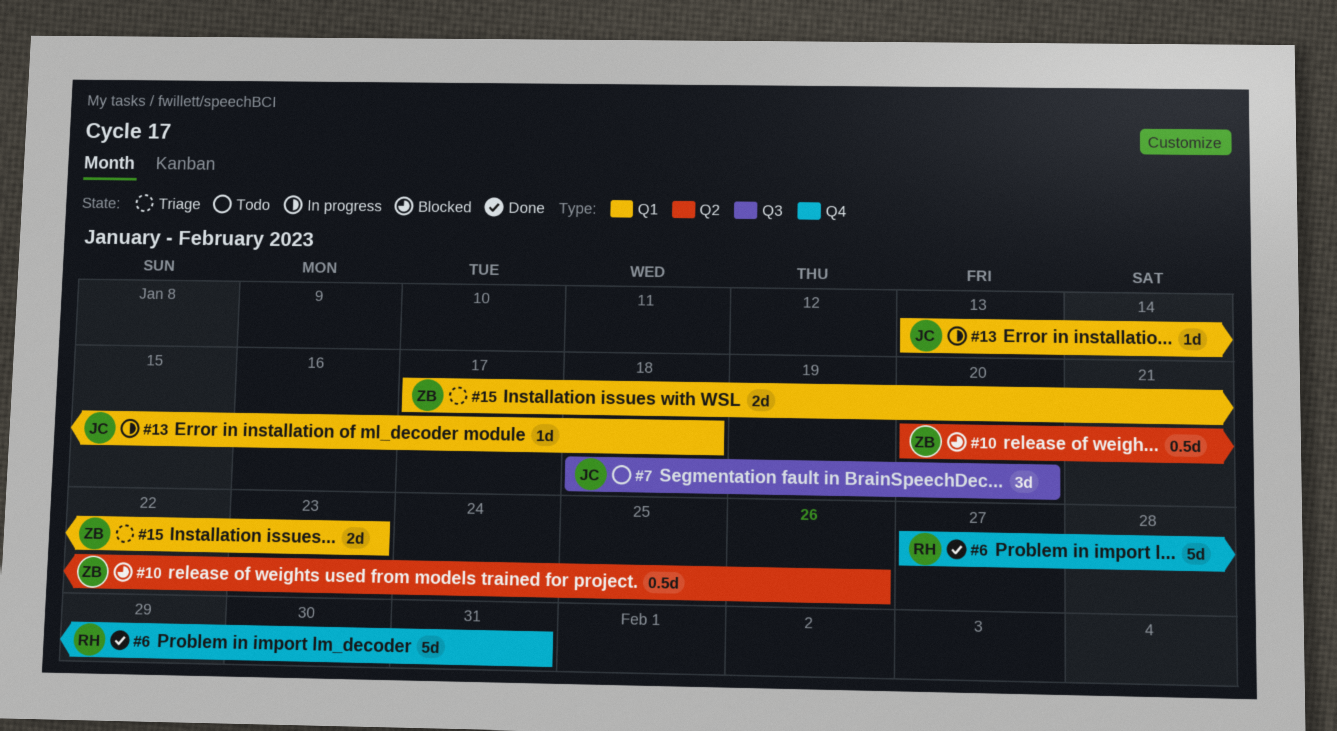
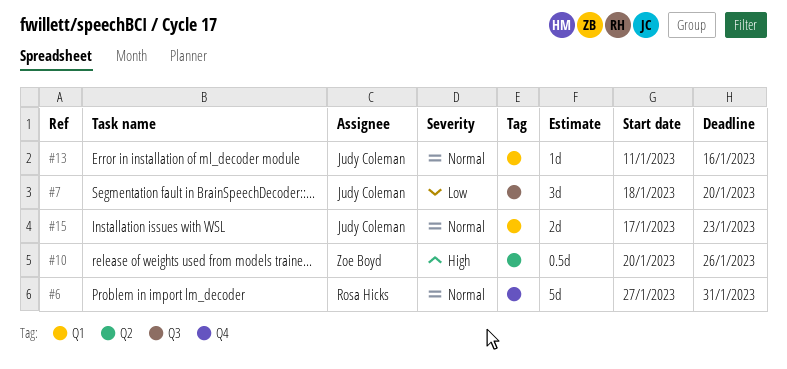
#13, start: Jan 13 -> Jan 11
#13, due: Jan 18 -> Jan 16
#15, owner: Zoe Boyd -> Judy Coleman

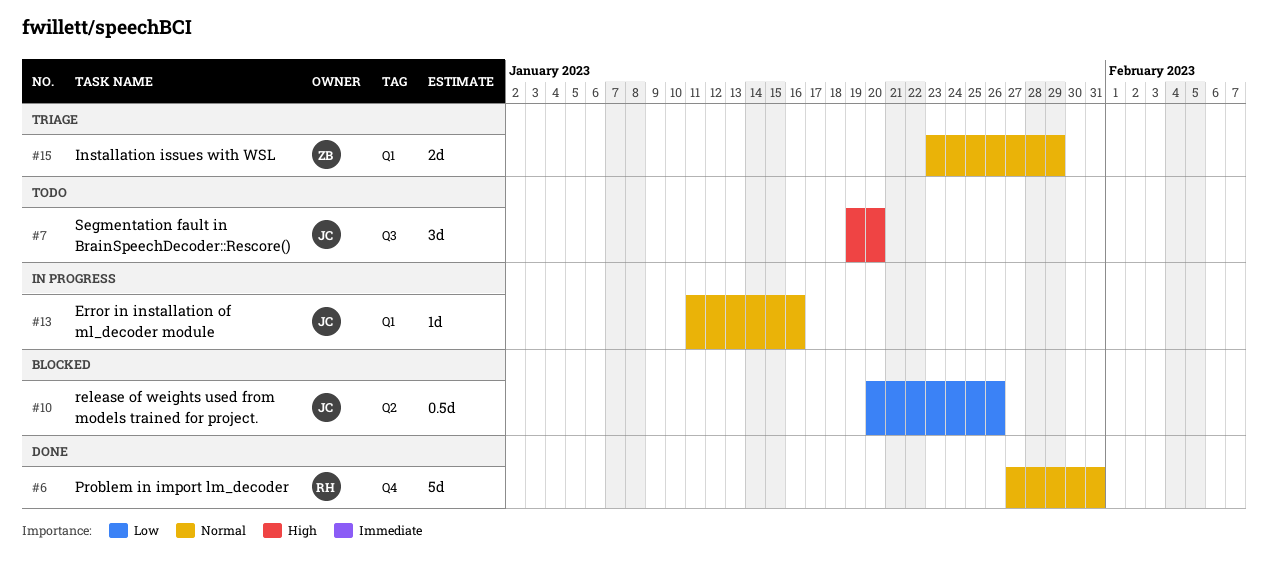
#7, priority: Low -> High
#7, start: Jan 18 -> Jan 19
#10, owner: Zoe Boyd -> Judy Coleman
#10, priority: High -> Low
#15, owner: Judy Coleman -> Zoe Boyd
#15, start: Jan 17 -> Jan 23
#15, due: Jan 23 -> Jan 29

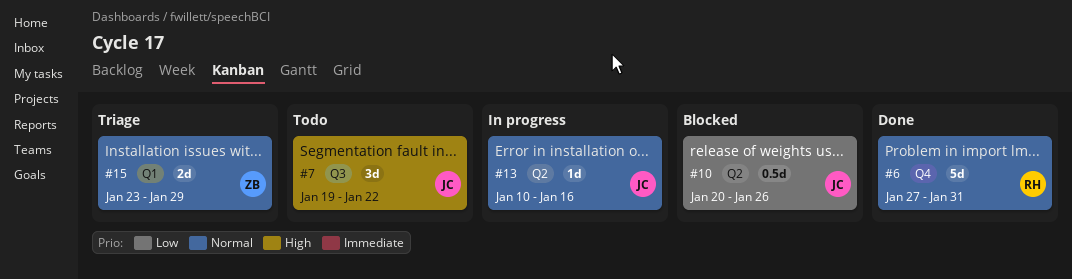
#7, due: Jan 20 -> Jan 22
#13, label: Q1 -> Q2
#13, start: Jan 11 -> Jan 10

